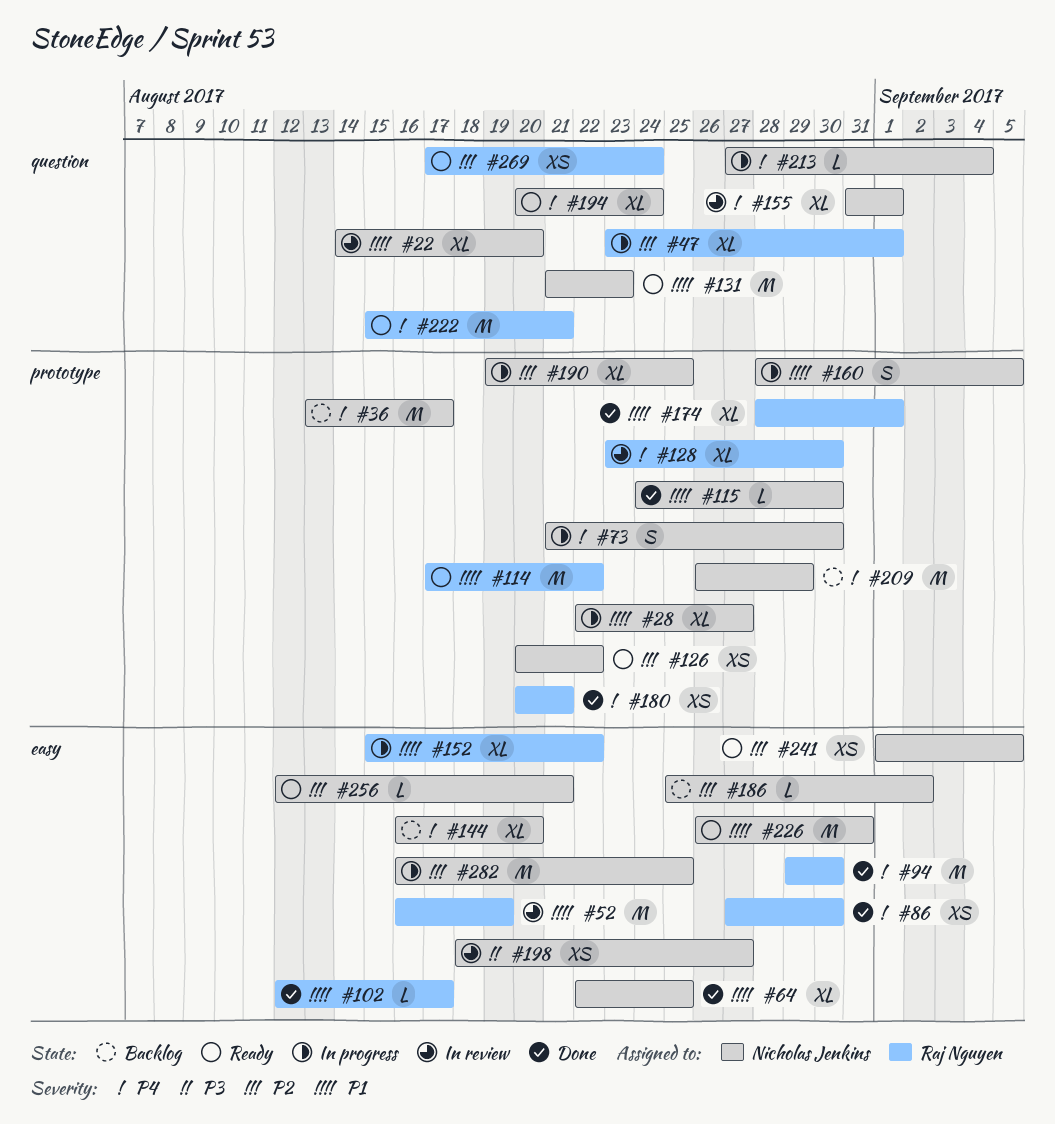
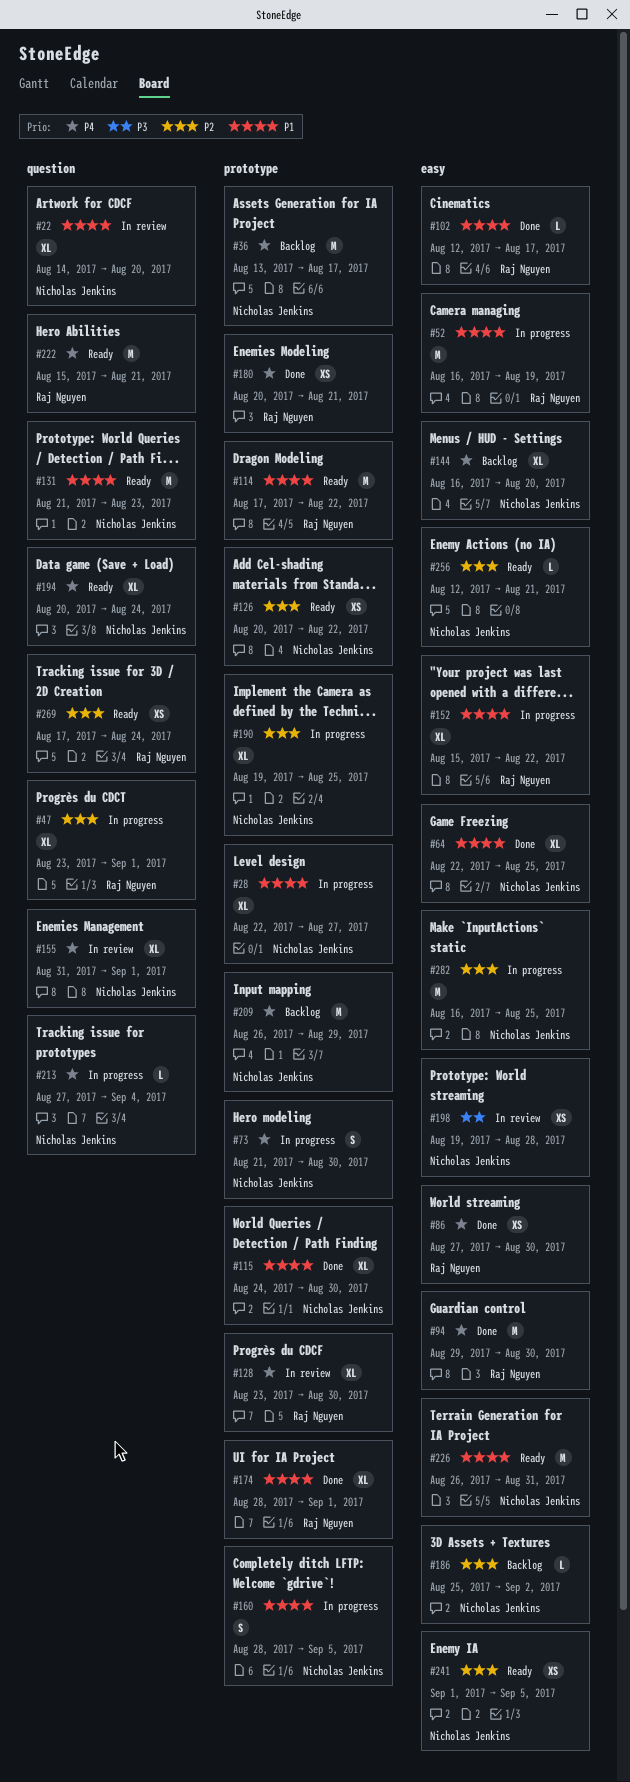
#52, status: In review -> In progress
#115, estimate: L -> XL
#198, start: Aug 18 -> Aug 19
#198, due: Aug 27 -> Aug 28

